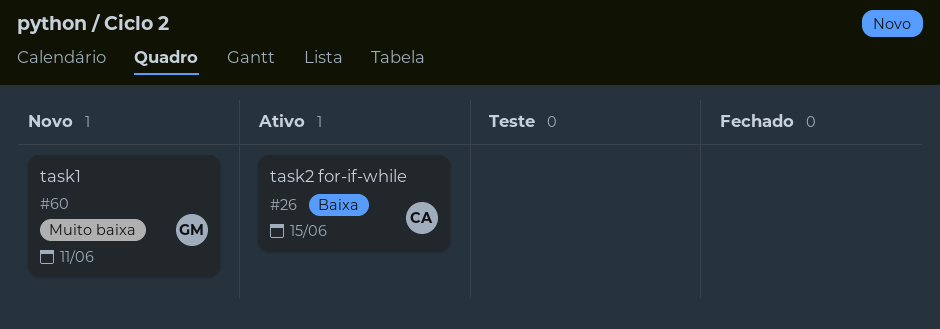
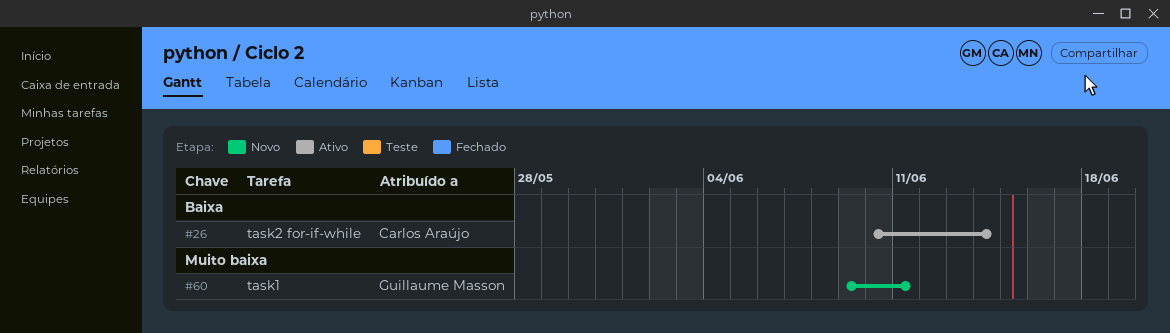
#26, due: Jun 15 -> Jun 14

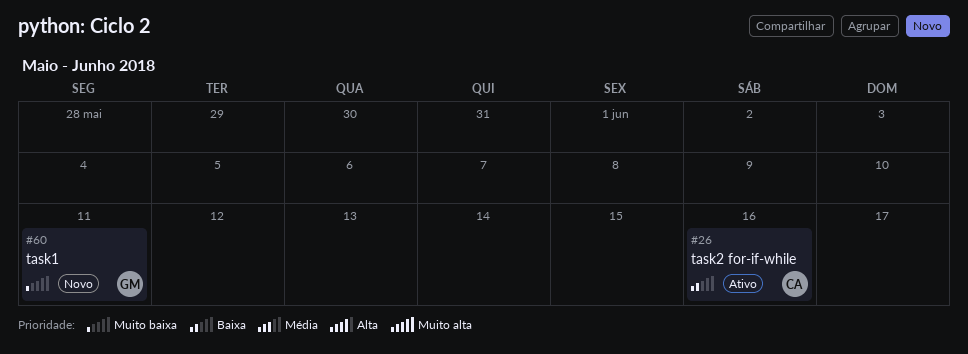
#26, due: Jun 14 -> Jun 16

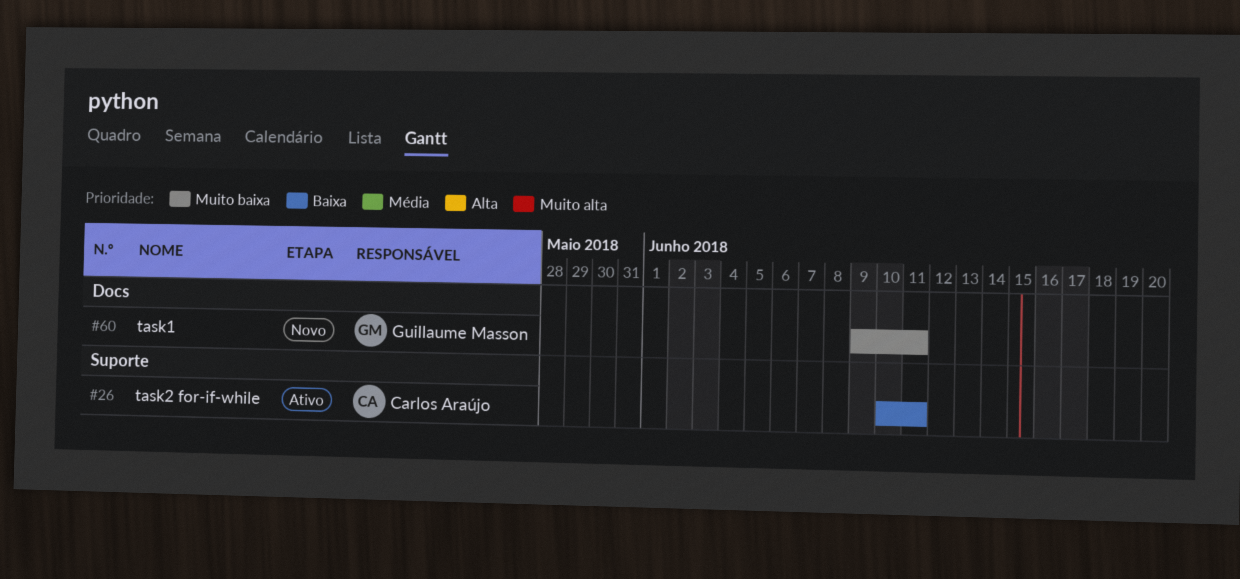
#26, due: Jun 16 -> Jun 11

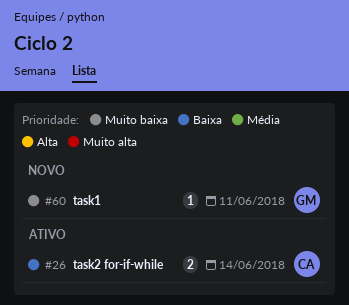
#26, due: Jun 11 -> Jun 14

